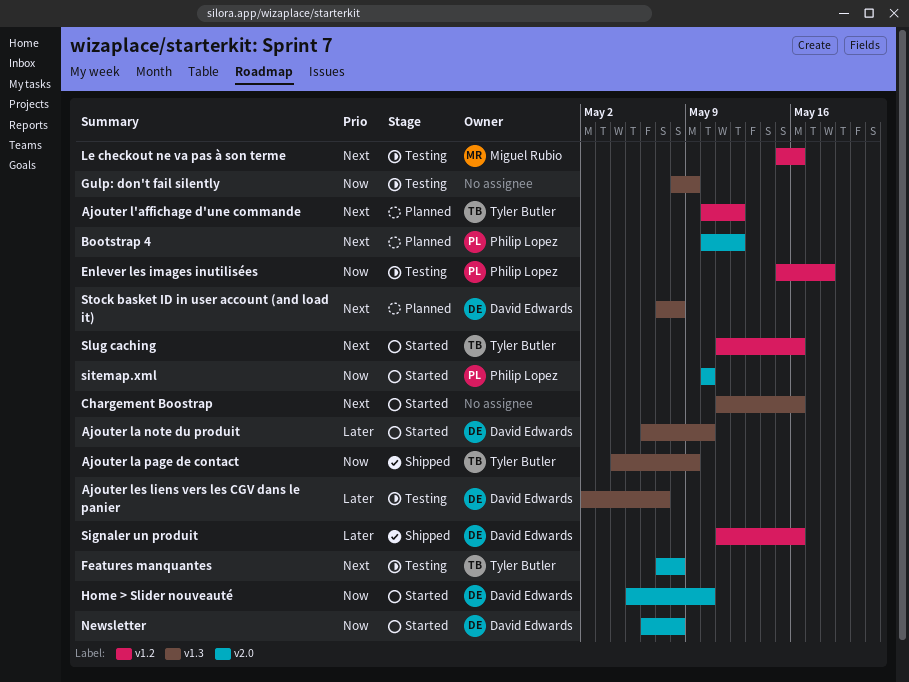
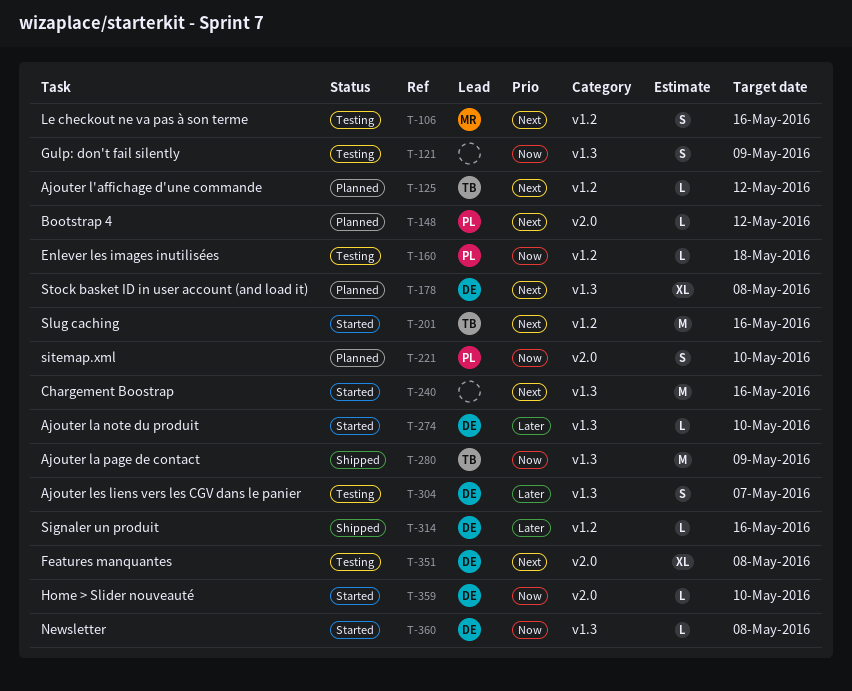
Features manquantes, owner: Tyler Butler -> David Edwards
Newsletter, label: v2.0 -> v1.3
sitemap.xml, status: Started -> Planned

